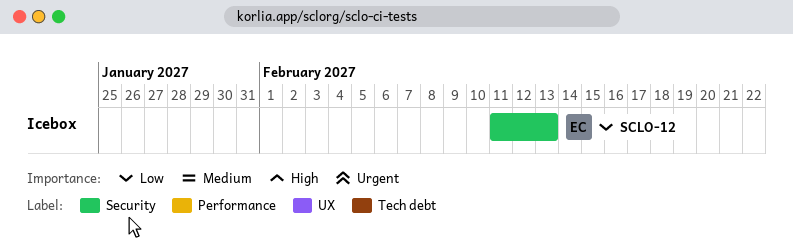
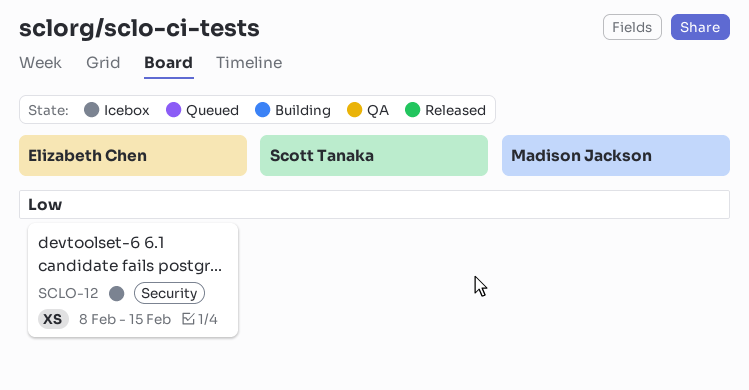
SCLO-12, start: Feb 11 -> Feb 8
SCLO-12, due: Feb 13 -> Feb 15

